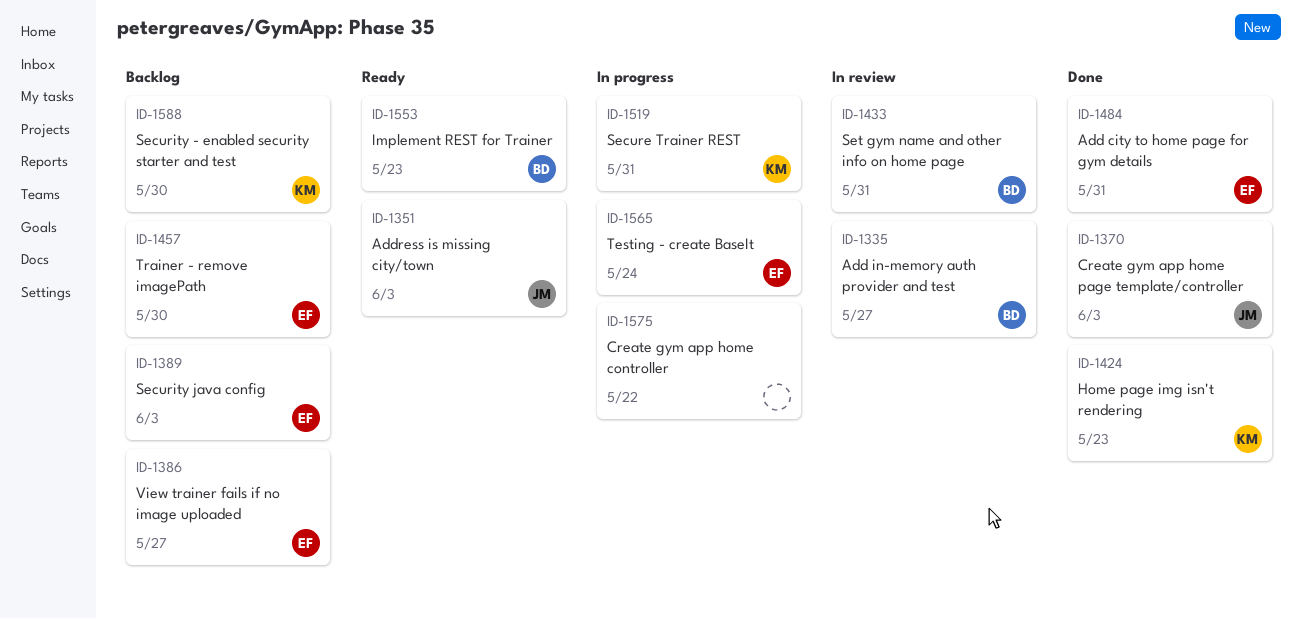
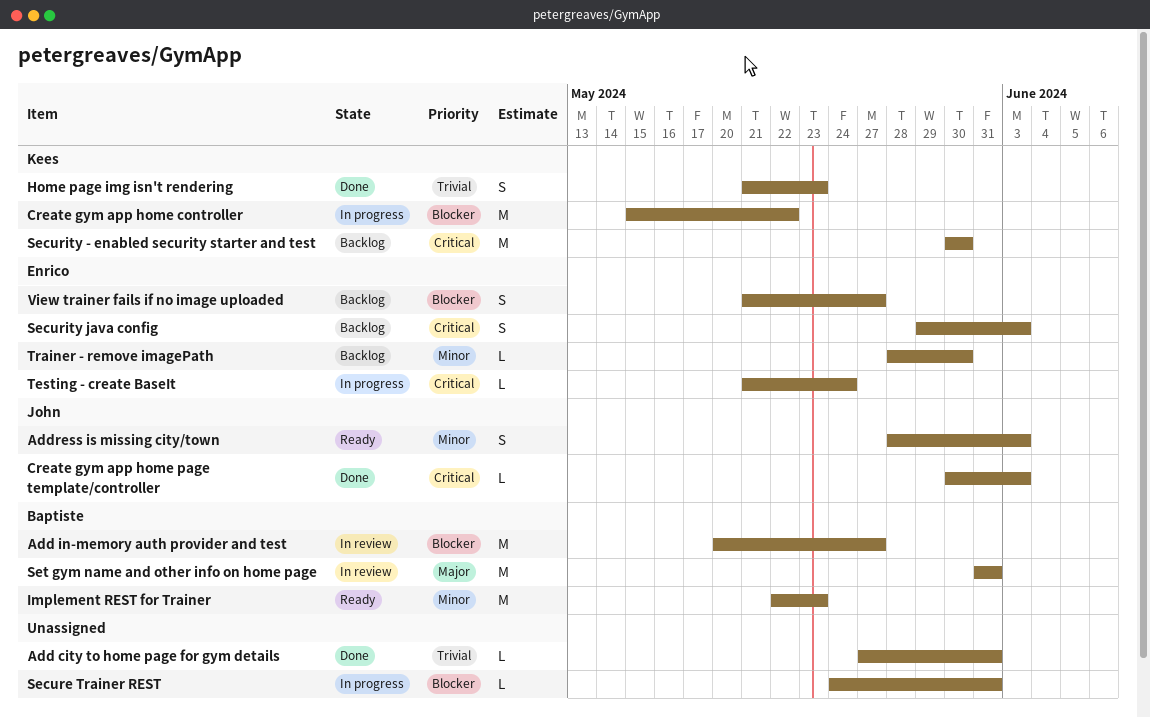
Add city to home page for gym details, owner: Enrico -> none
Create gym app home controller, owner: none -> Kees
Secure Trainer REST, owner: Kees -> none

